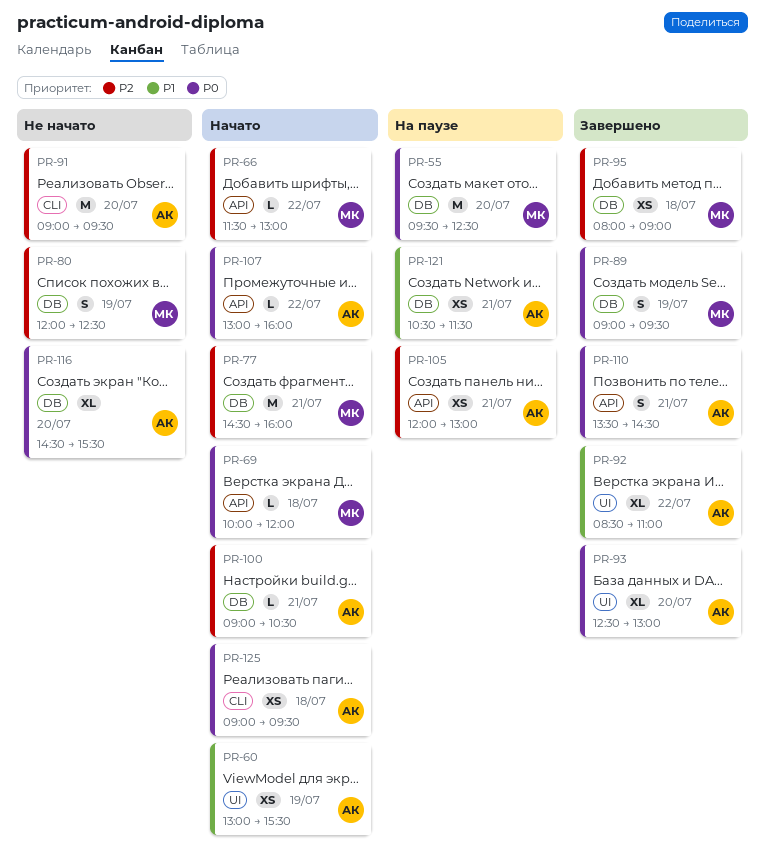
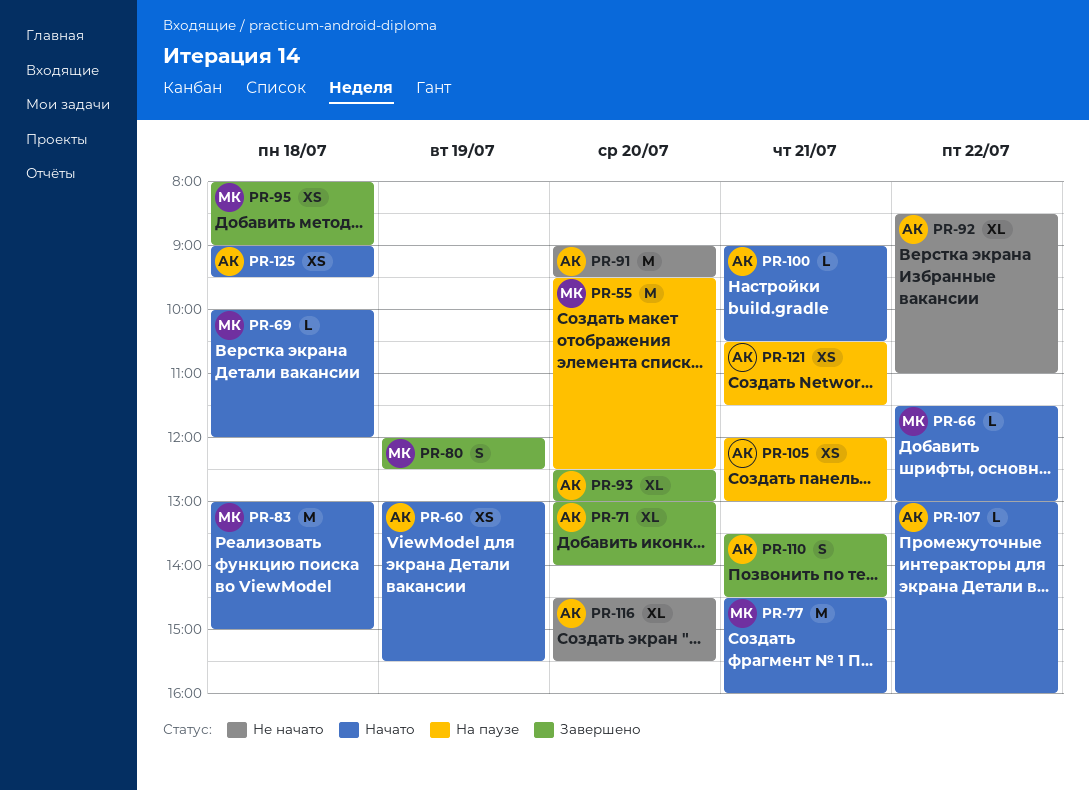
PR-71: none -> present
PR-80, status: Не начато -> Завершено
PR-83: none -> present
PR-89: present -> none
PR-92, status: Завершено -> Не начато

